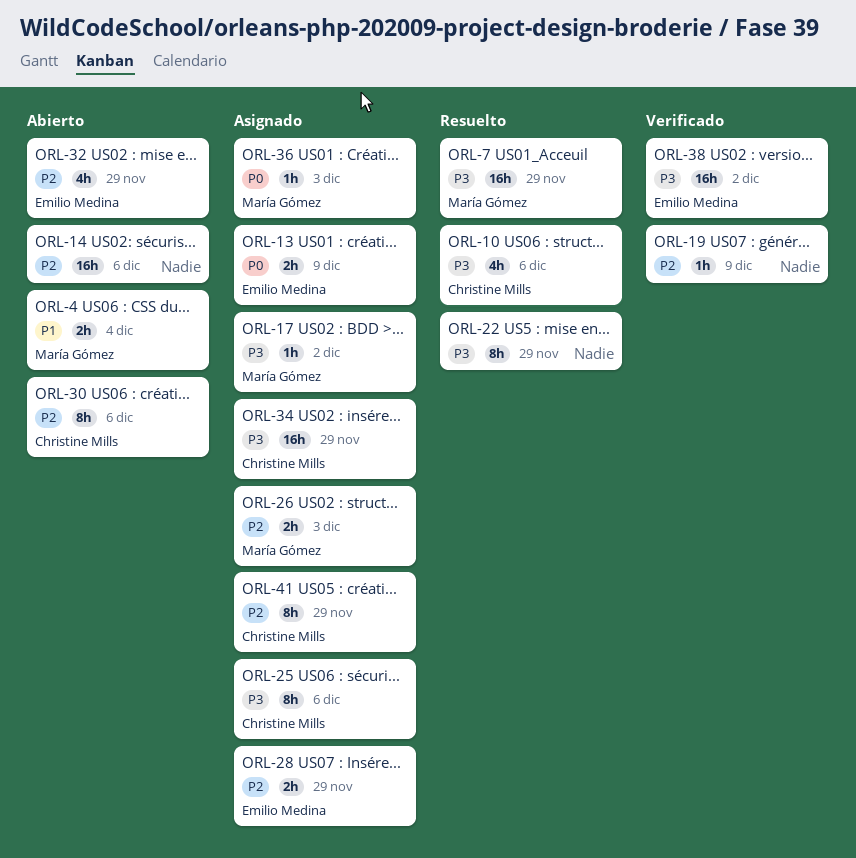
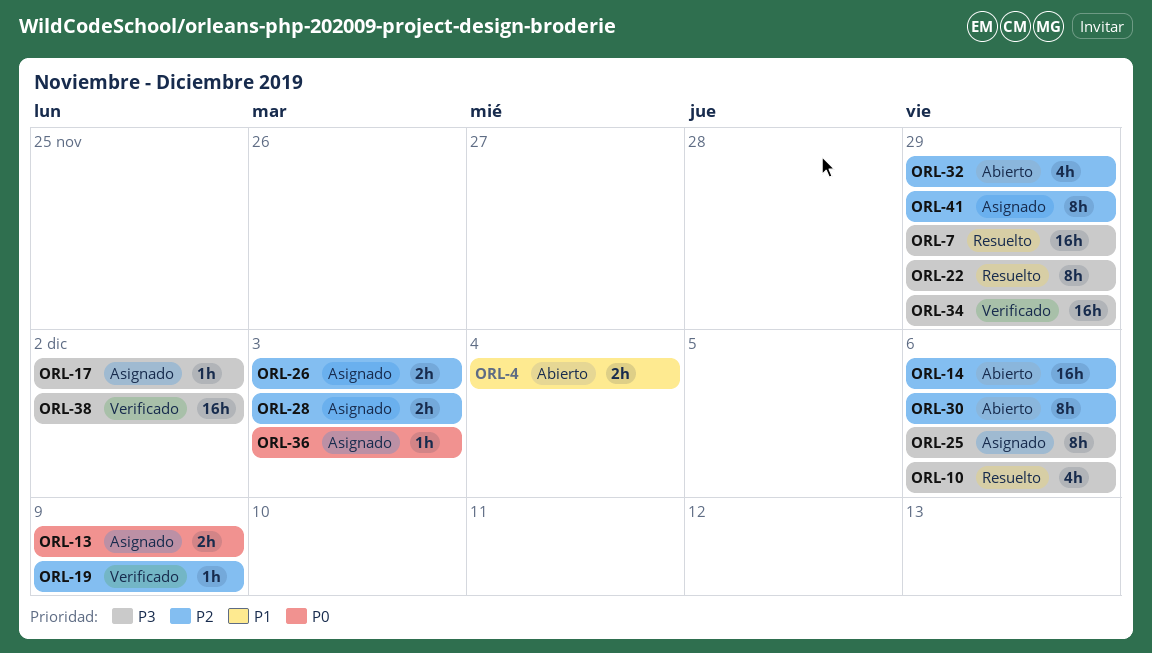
ORL-28, due: Nov 29 -> Dec 3
ORL-34, status: Asignado -> Verificado

